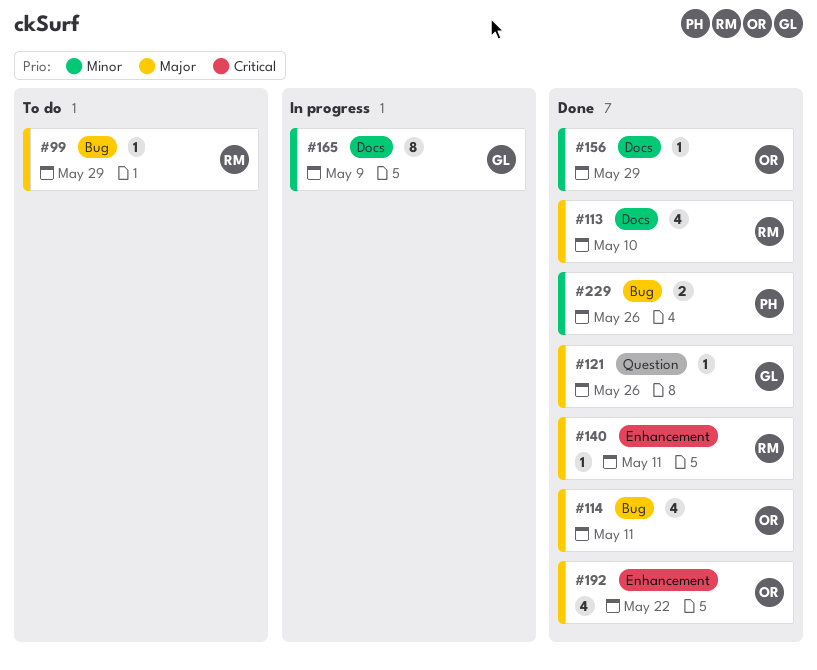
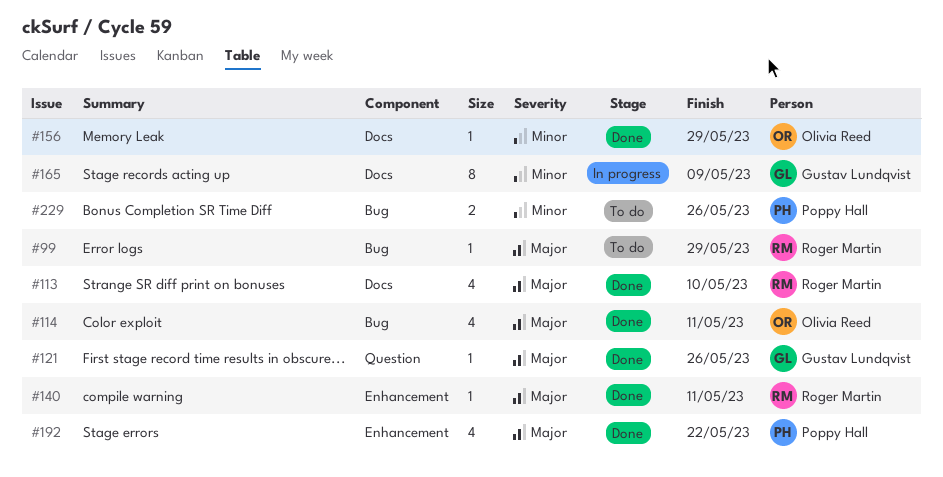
#192, owner: Olivia Reed -> Poppy Hall
#229, status: Done -> To do

